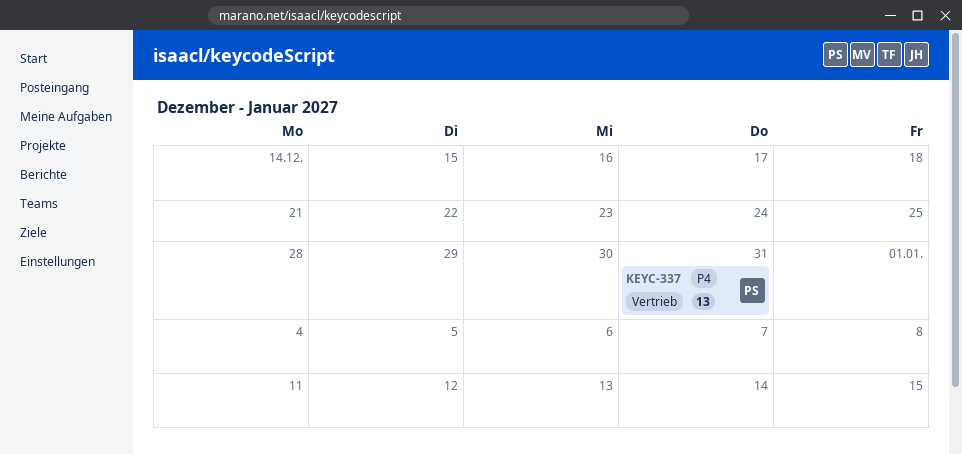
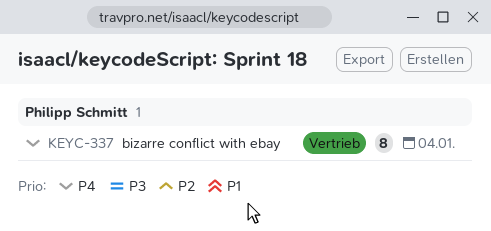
KEYC-337, estimate: 13 -> 8
KEYC-337, due: Dec 31 -> Jan 4

